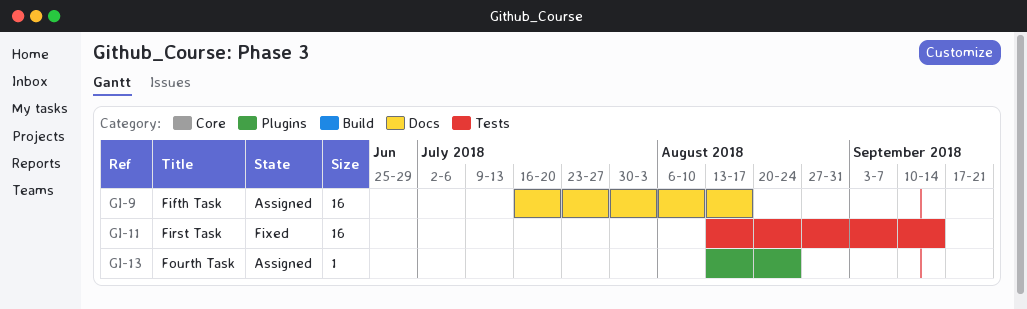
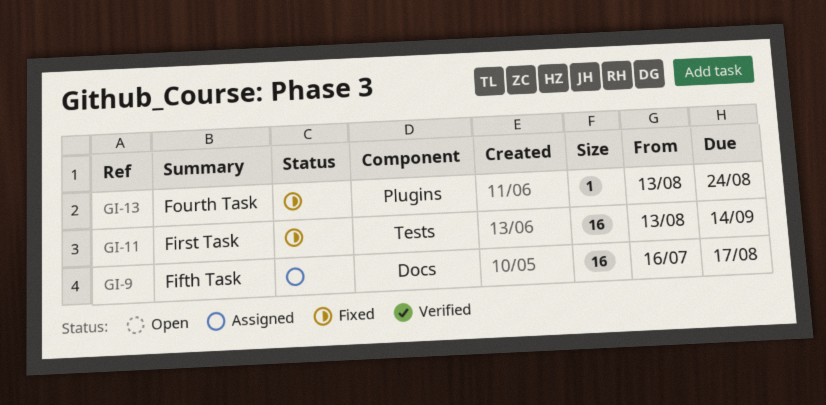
GI-13, status: Assigned -> Fixed

